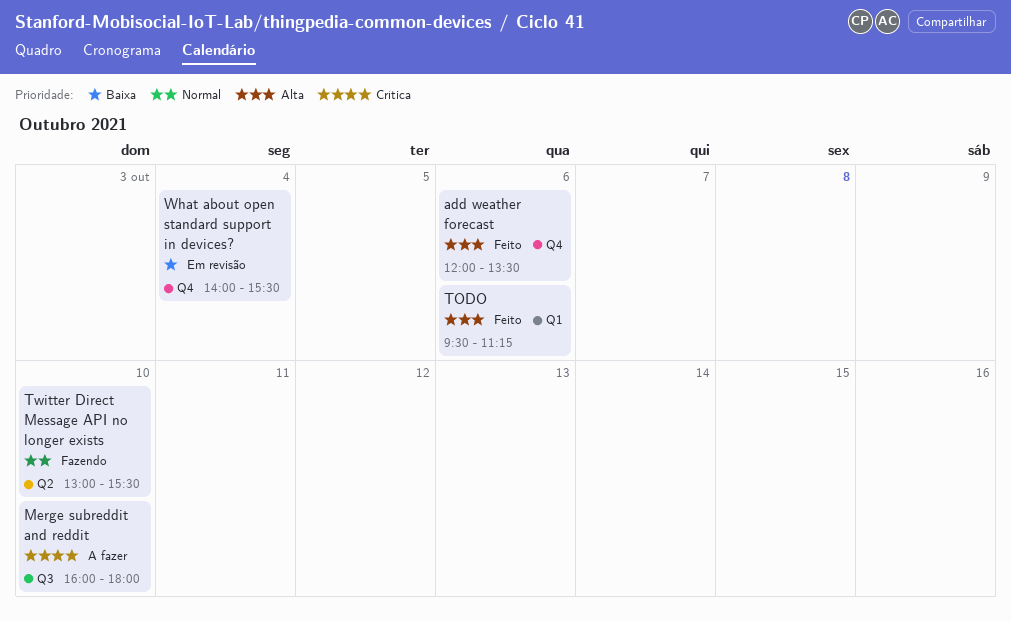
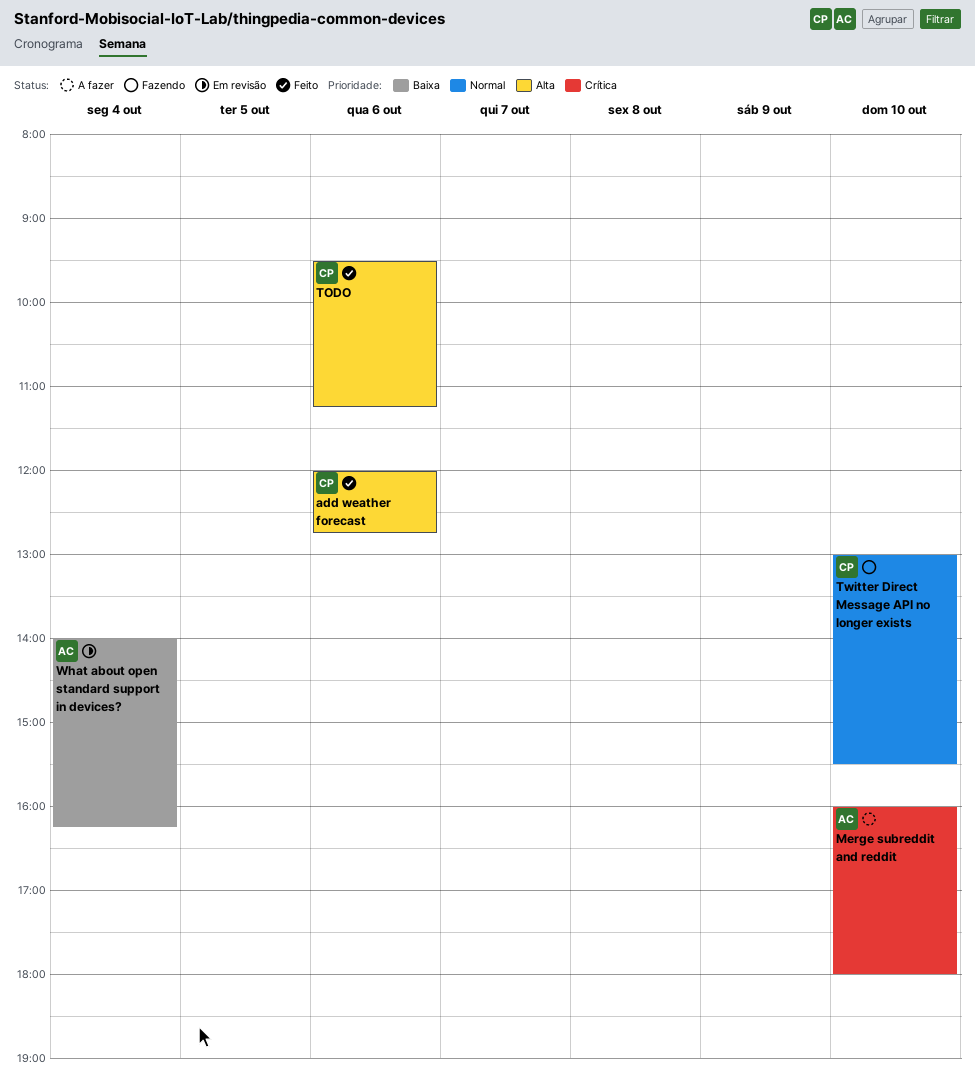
add weather forecast, ends: 13:30 -> 12:45
What about open standard support in devices?, ends: 15:30 -> 16:15

